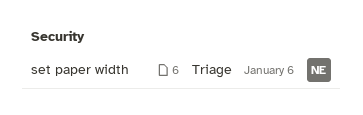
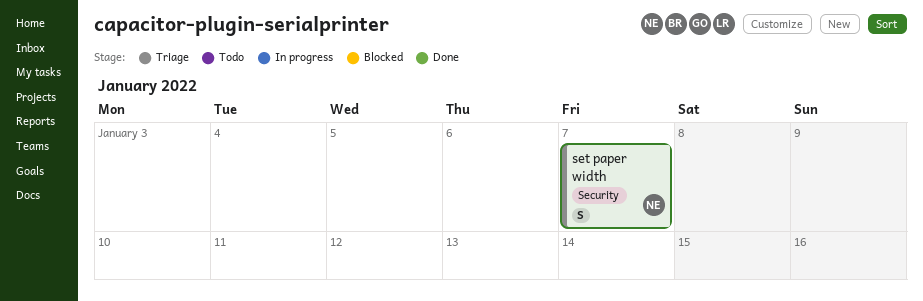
set paper width, due: Jan 6 -> Jan 7

